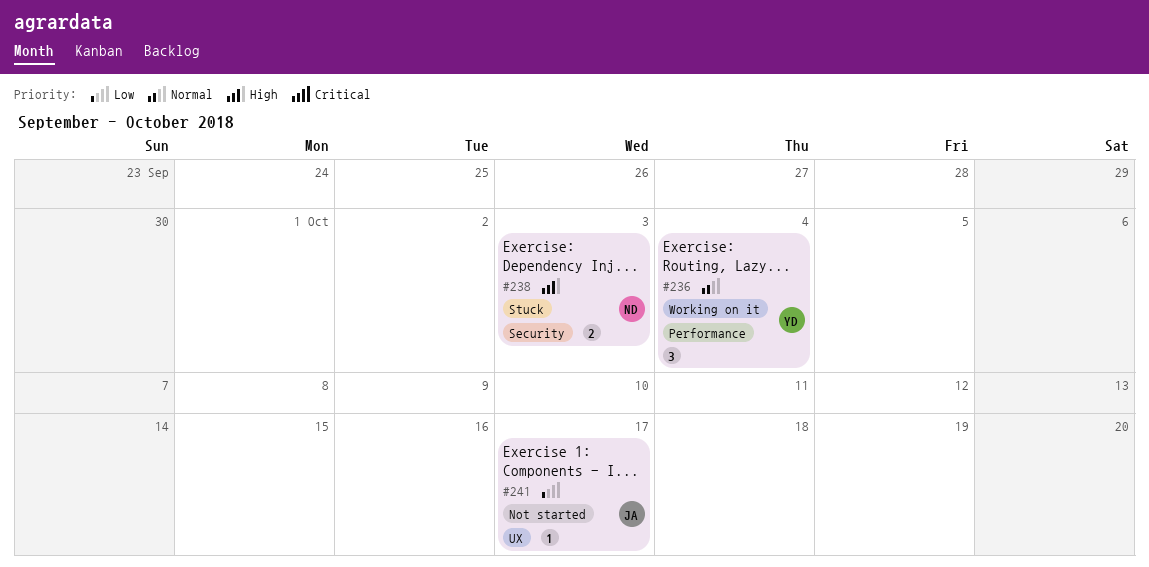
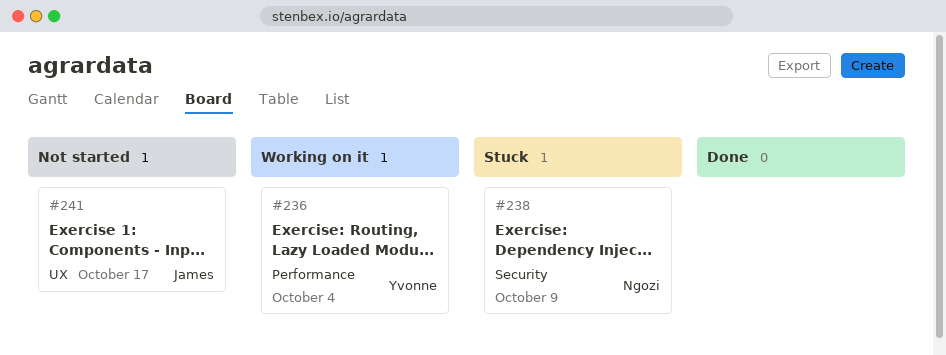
#238, due: Oct 3 -> Oct 9

